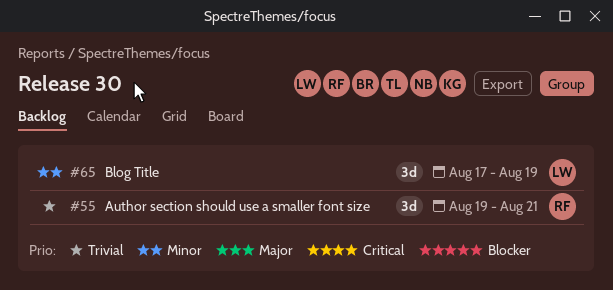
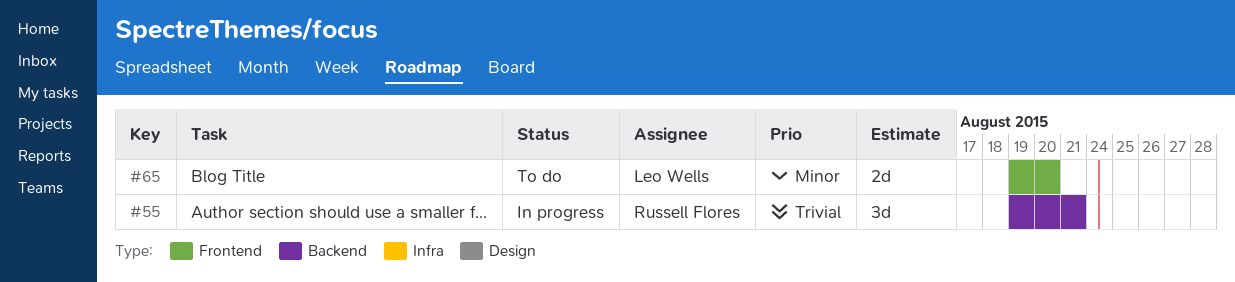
#65, estimate: 3d -> 2d
#65, start: Aug 17 -> Aug 19
#65, due: Aug 19 -> Aug 20

